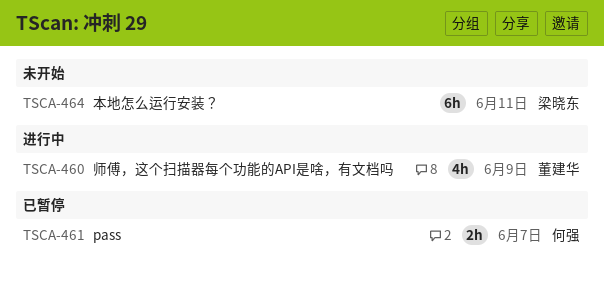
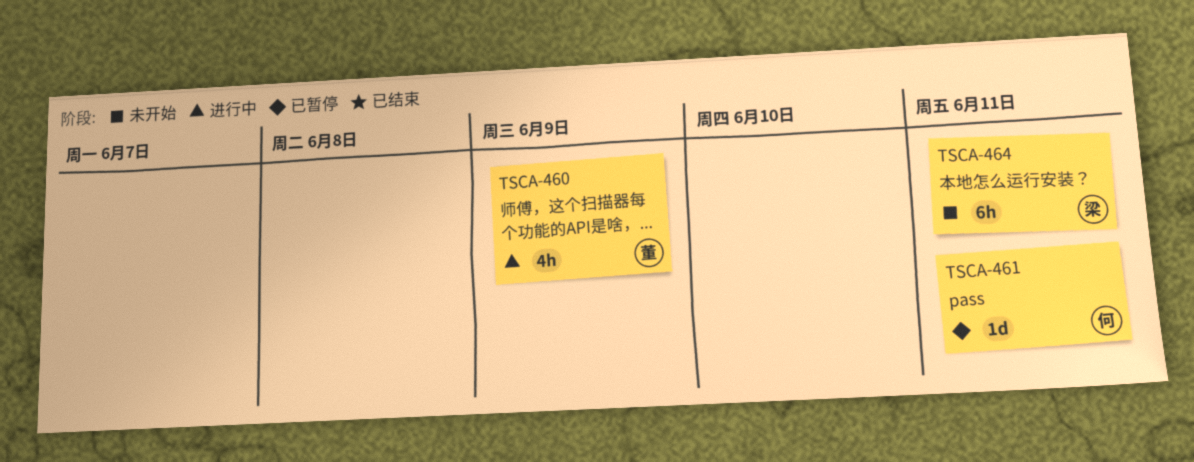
TSCA-461, estimate: 2h -> 1d
TSCA-461, due: Jun 7 -> Jun 11

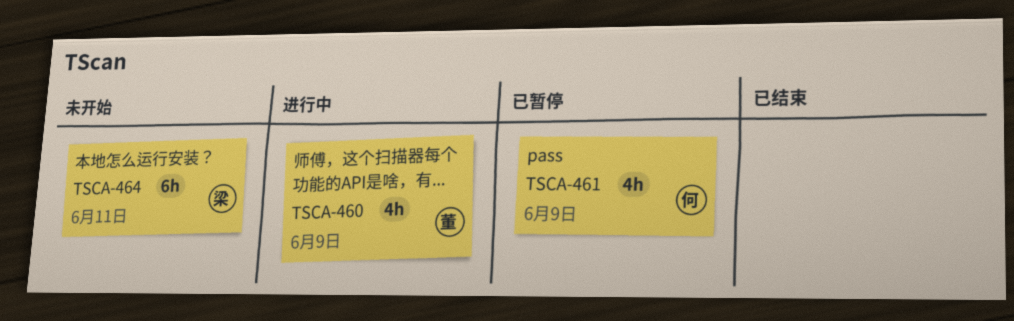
TSCA-461, estimate: 1d -> 4h
TSCA-461, due: Jun 11 -> Jun 9

